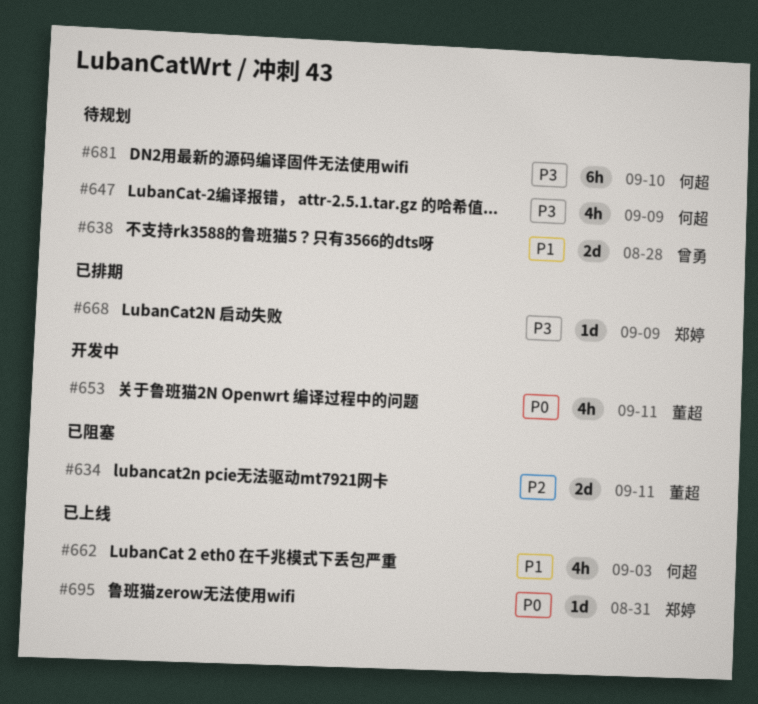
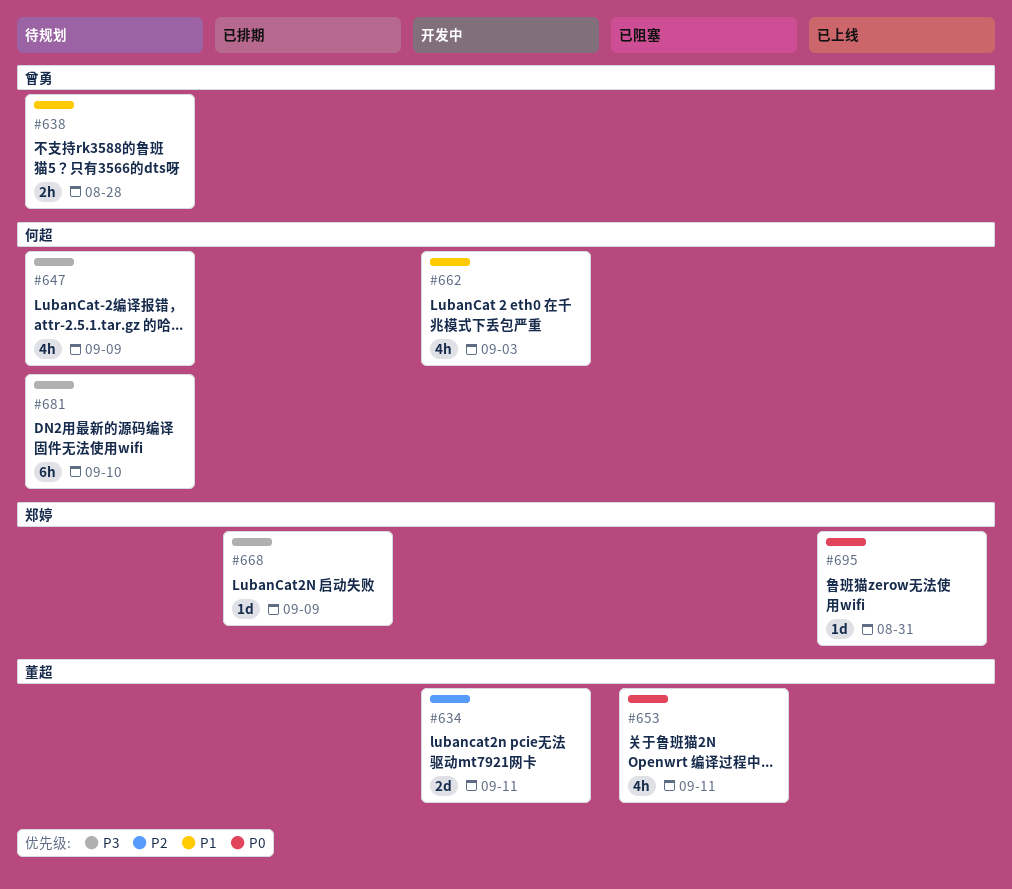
#634, status: 已阻塞 -> 开发中
#638, estimate: 2d -> 2h
#653, status: 开发中 -> 已阻塞
#662, status: 已上线 -> 开发中

